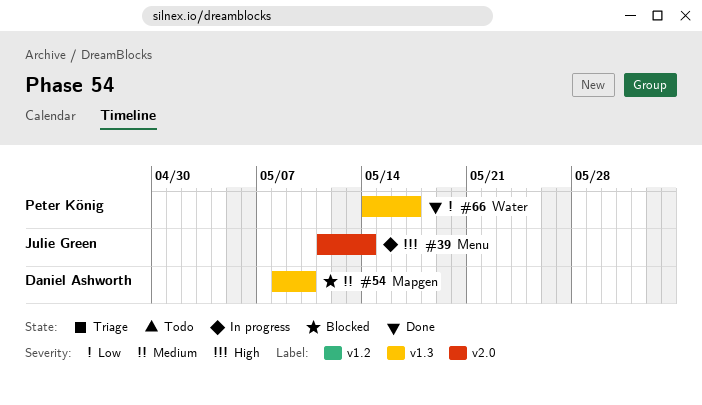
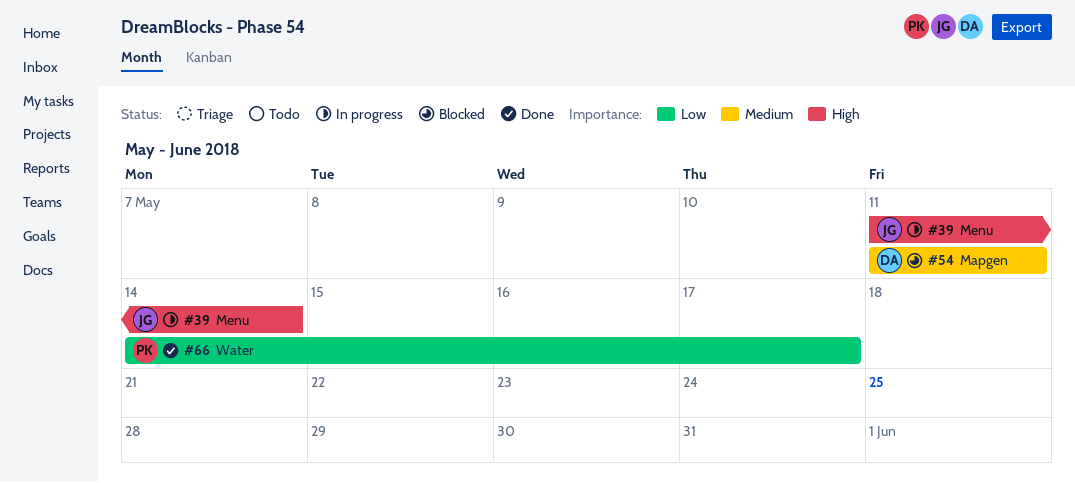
#54, start: May 8 -> May 11
#54, due: May 10 -> May 11

